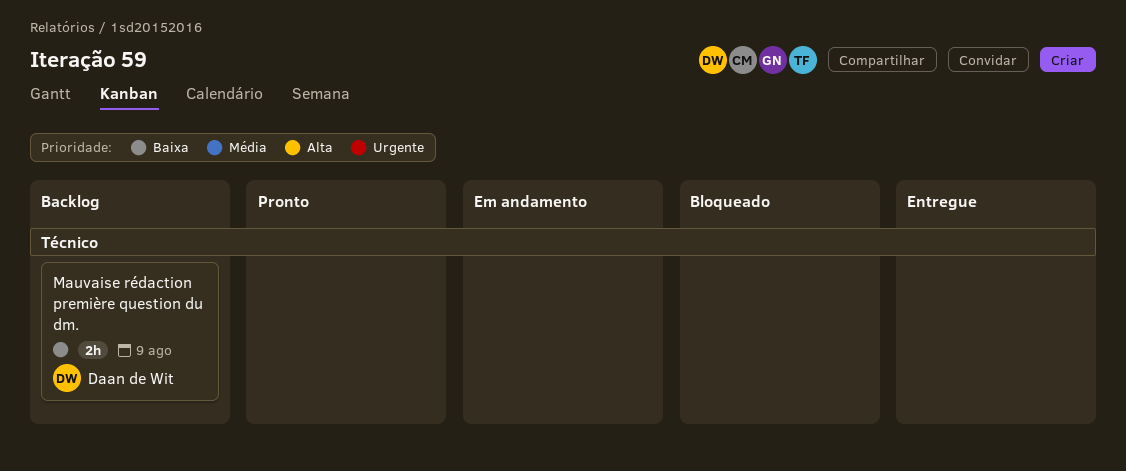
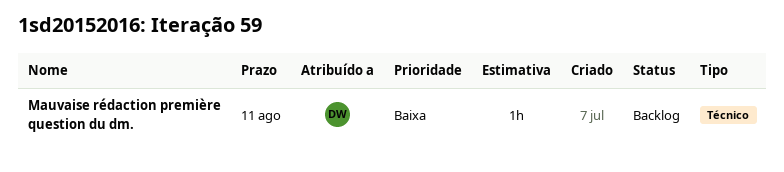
Mauvaise rédaction première question du dm., estimate: 2h -> 1h
Mauvaise rédaction première question du dm., due: Aug 9 -> Aug 11

